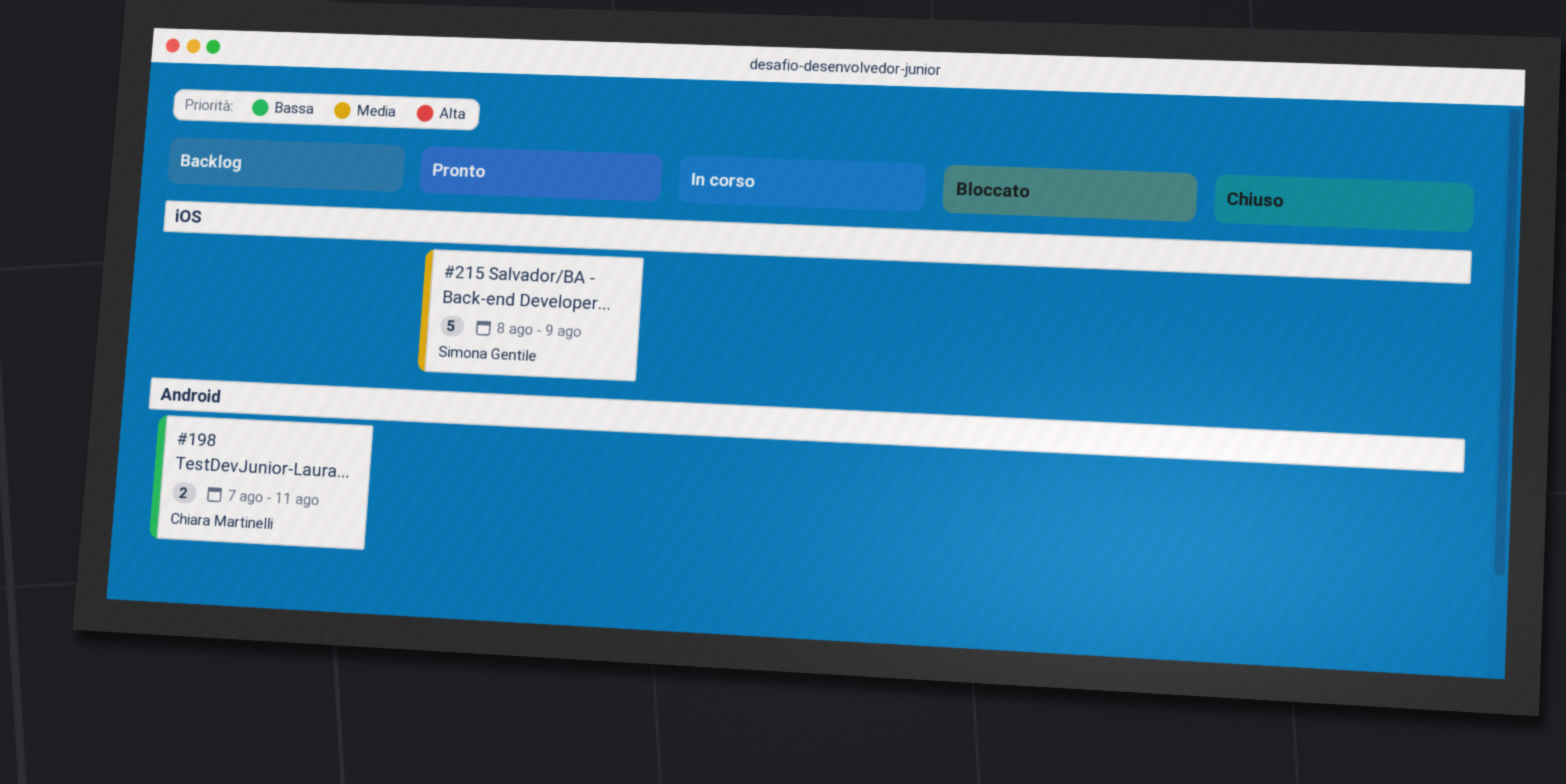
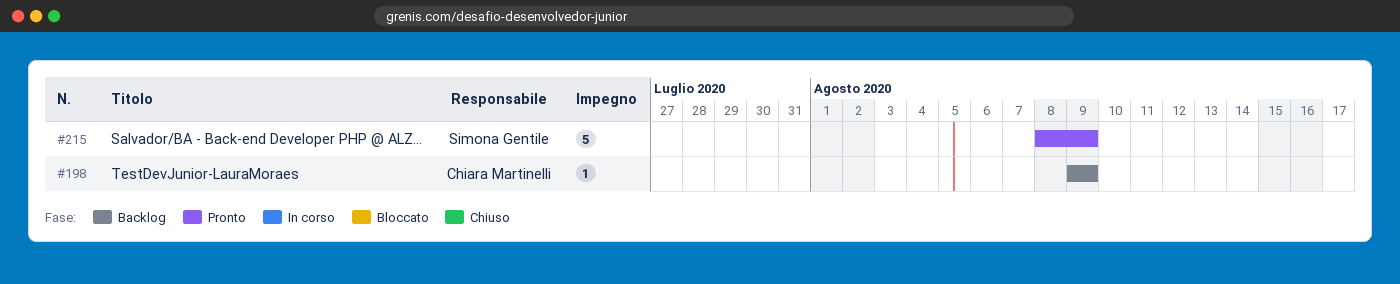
#198, estimate: 2 -> 1
#198, start: Aug 7 -> Aug 9
#198, due: Aug 11 -> Aug 9

